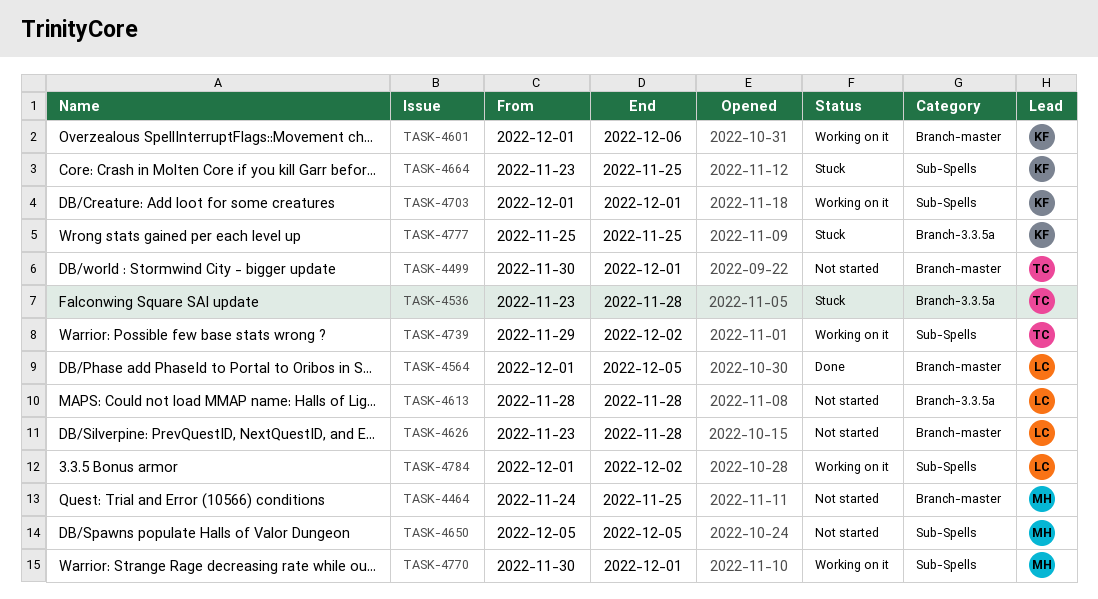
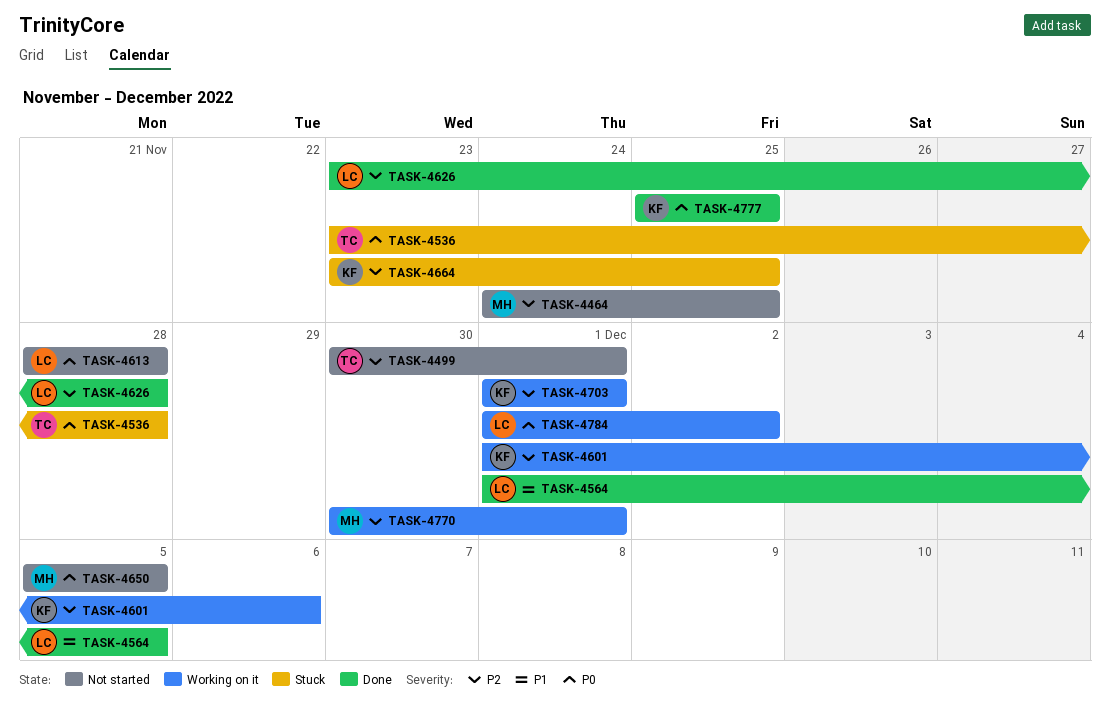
TASK-4626, status: Not started -> Done
TASK-4739: present -> none
TASK-4777, status: Stuck -> Done

